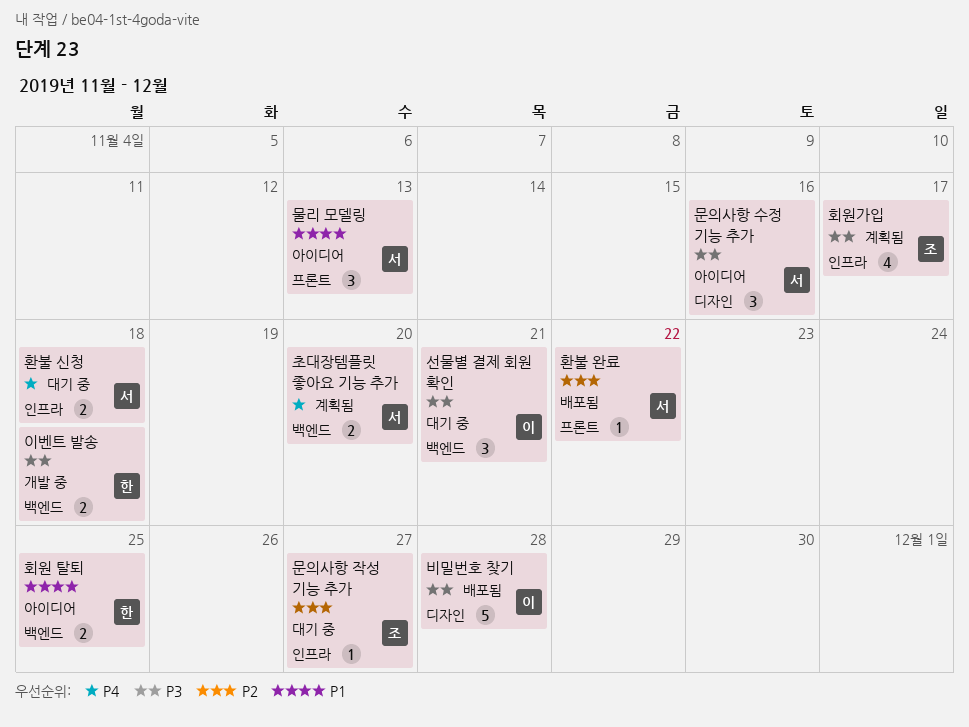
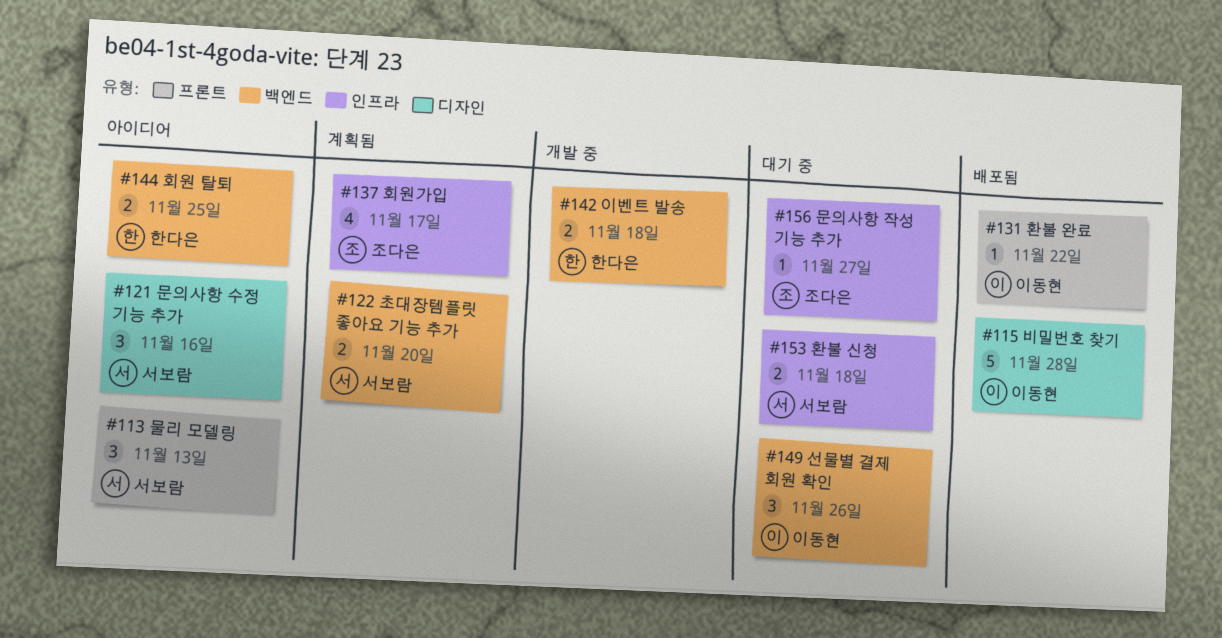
선물별 결제 회원 확인, due: Nov 21 -> Nov 26
환불 완료, owner: 서보람 -> 이동현

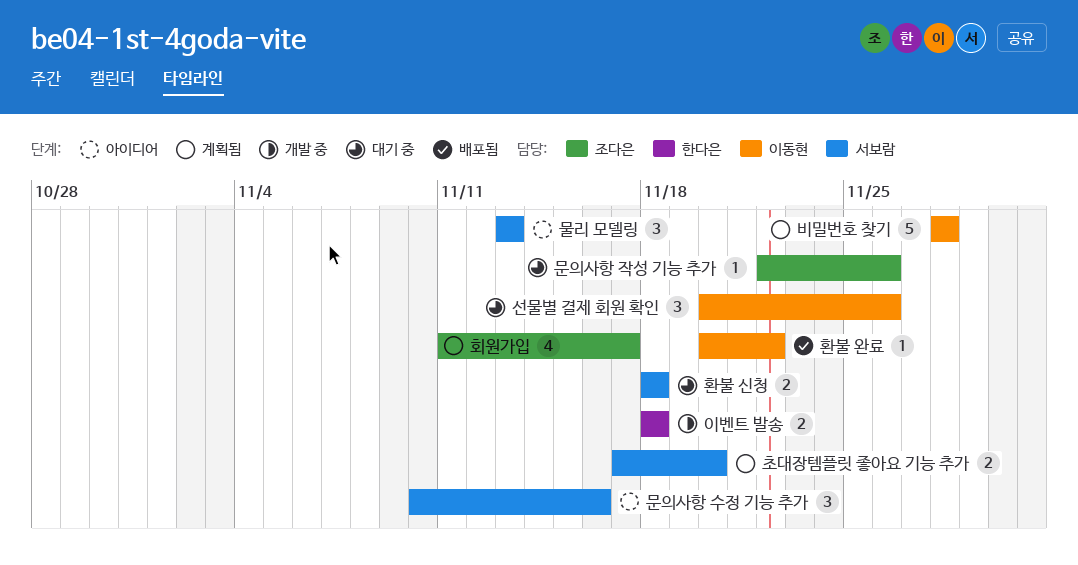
문의사항 작성 기능 추가, due: Nov 27 -> Nov 26
비밀번호 찾기, status: 배포됨 -> 계획됨
회원 탈퇴: present -> none

